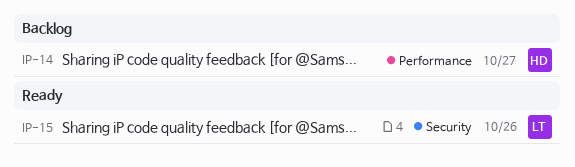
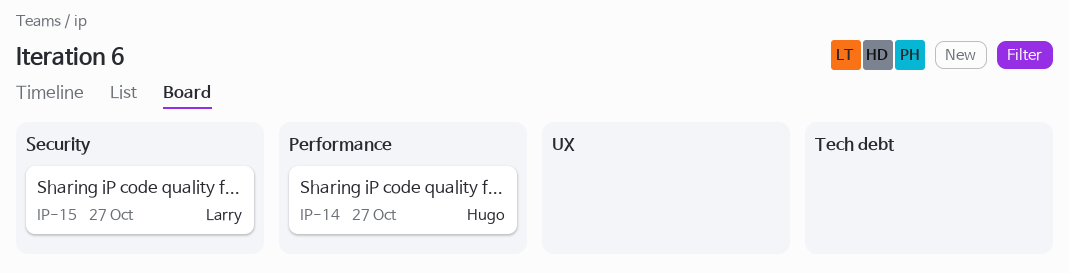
IP-15, due: Oct 26 -> Oct 27

